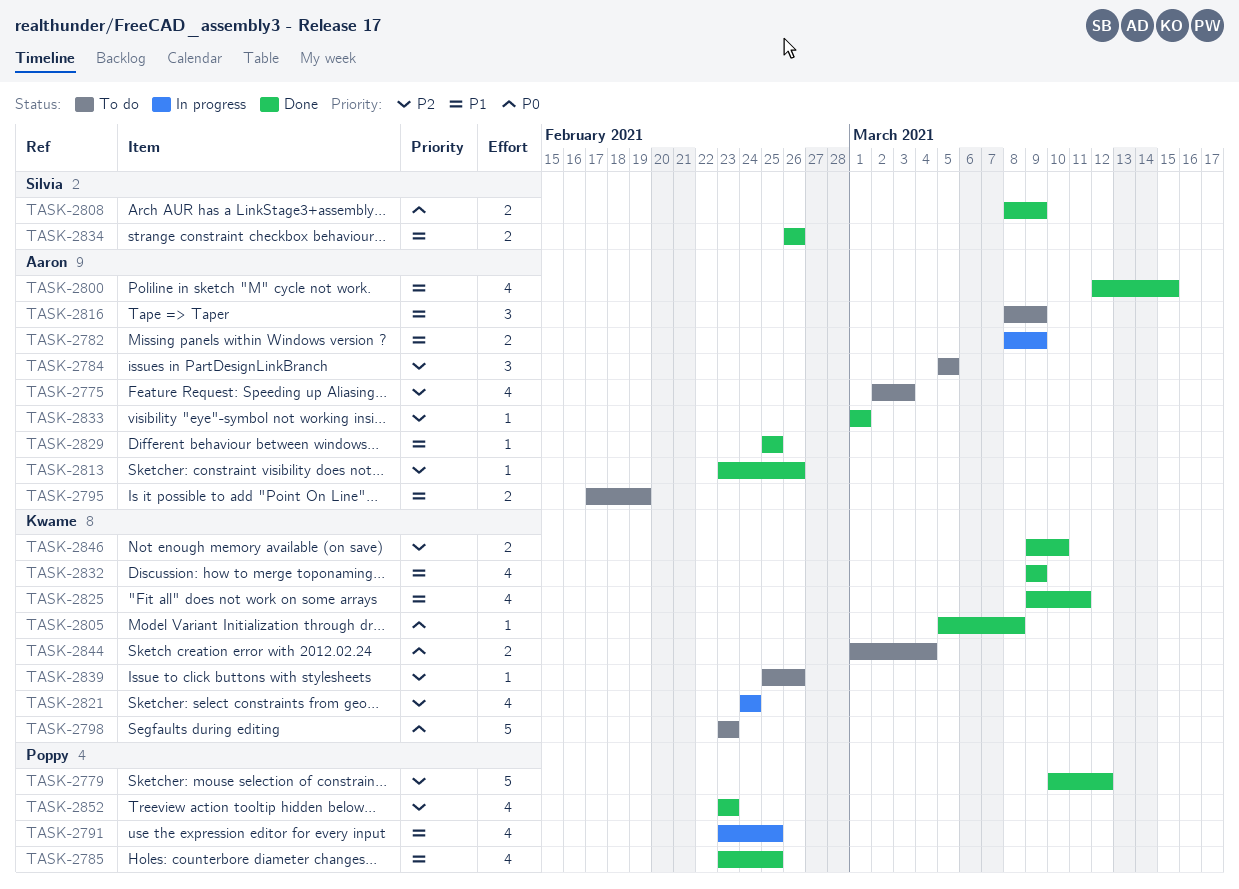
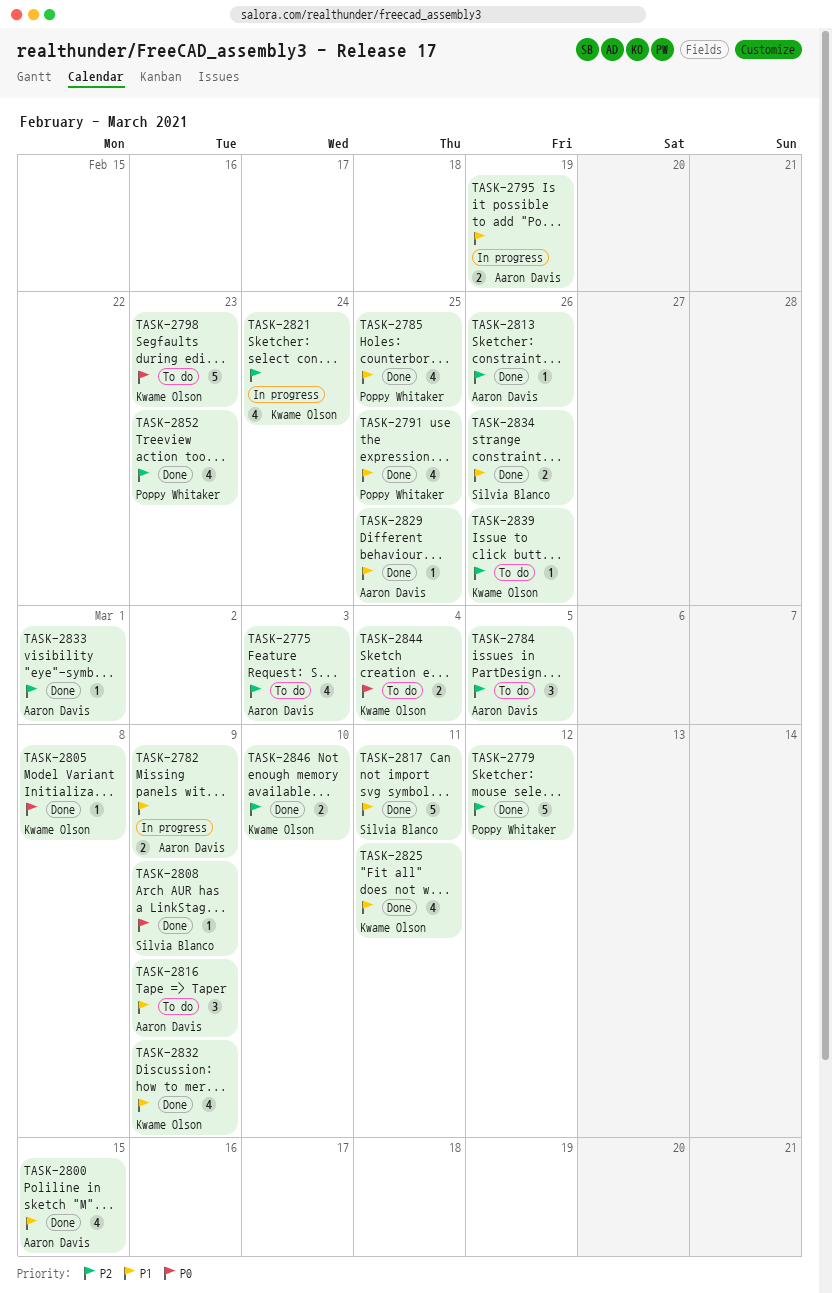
TASK-2791, status: In progress -> Done
TASK-2795, status: To do -> In progress
TASK-2808, estimate: 2 -> 1
TASK-2817: none -> present

